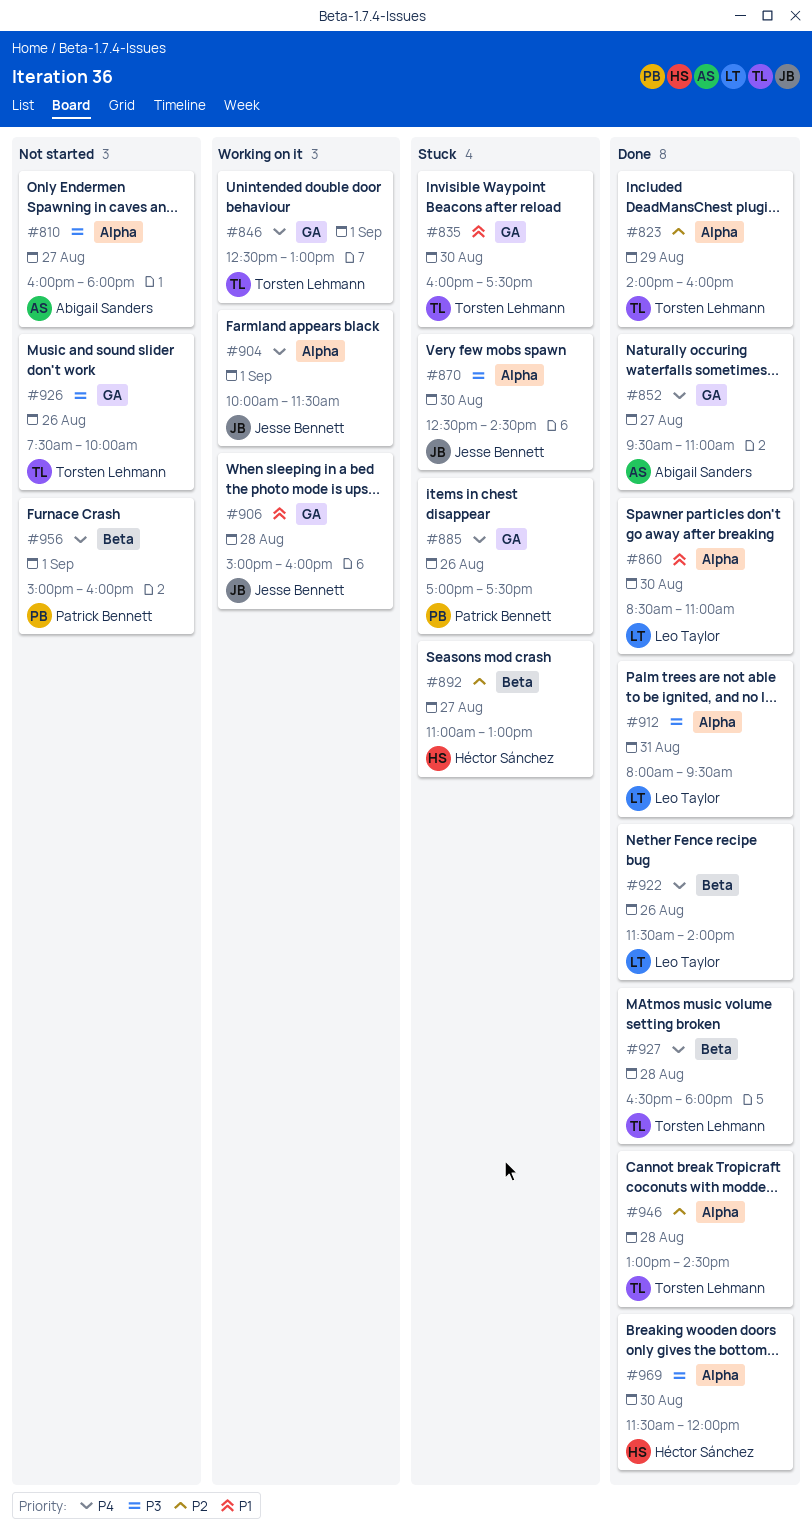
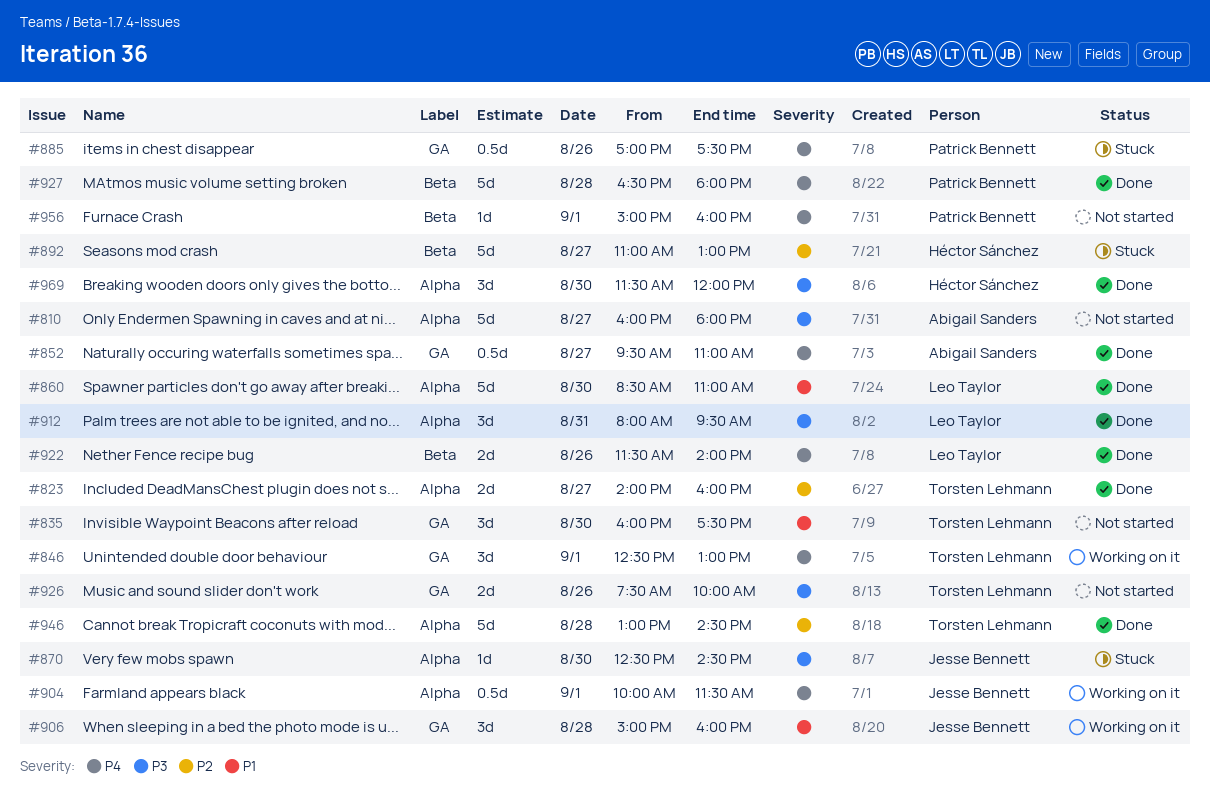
#823, day: Aug 29 -> Aug 27
#835, status: Stuck -> Not started
#927, owner: Torsten Lehmann -> Patrick Bennett

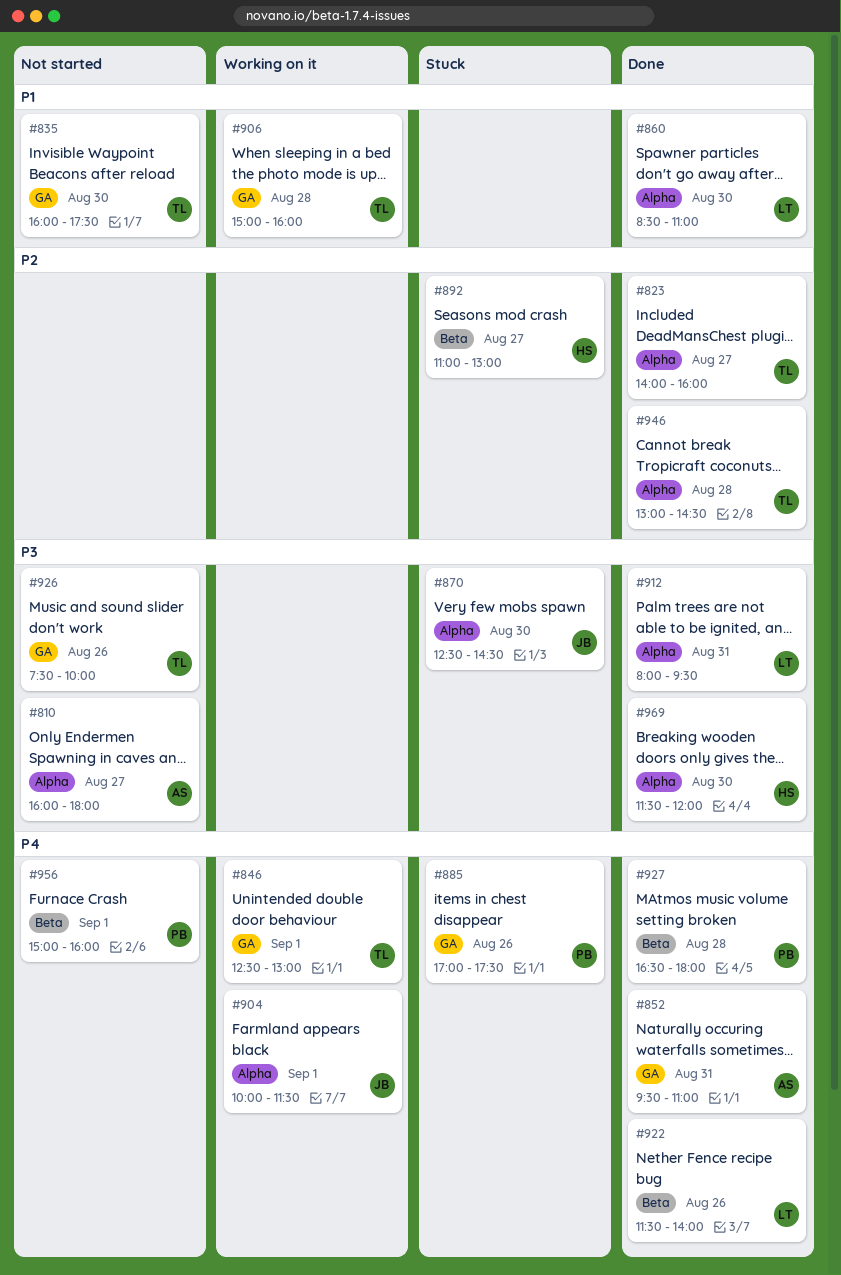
#852, day: Aug 27 -> Aug 31
#906, owner: Jesse Bennett -> Torsten Lehmann

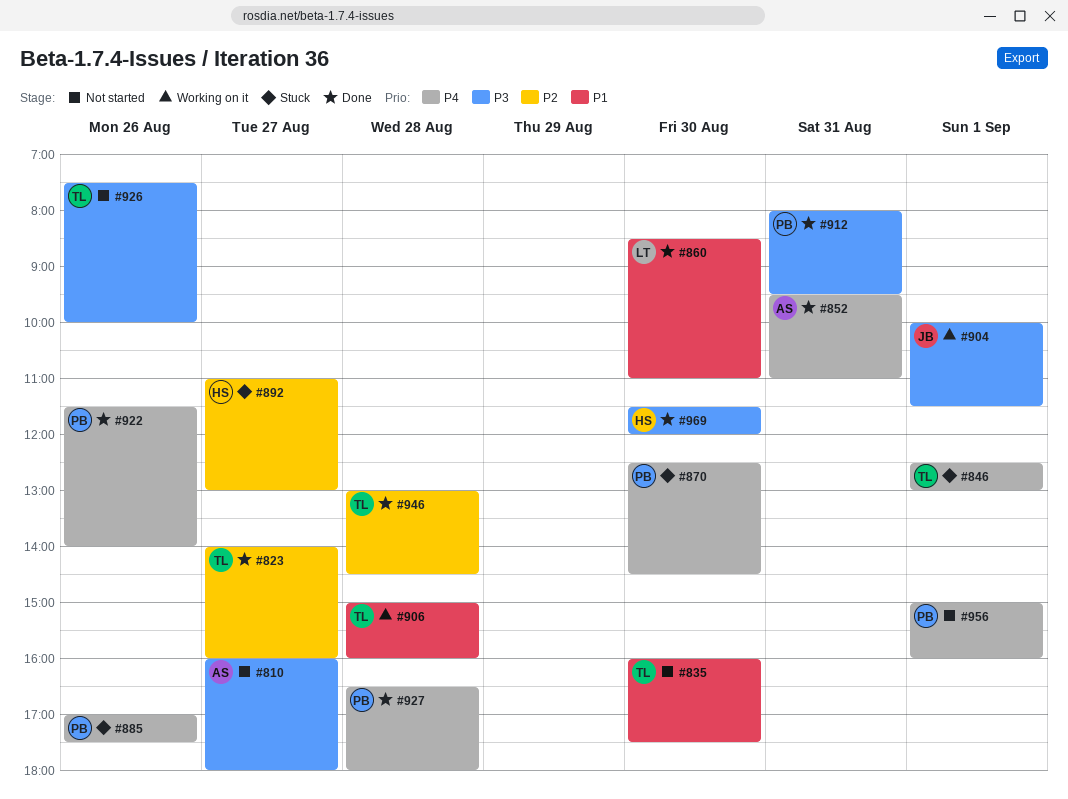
#846, status: Working on it -> Stuck
#870, owner: JB -> PB
#870, priority: P3 -> P4
#904, priority: P4 -> P3
#912, owner: LT -> PB
#922, owner: LT -> PB

